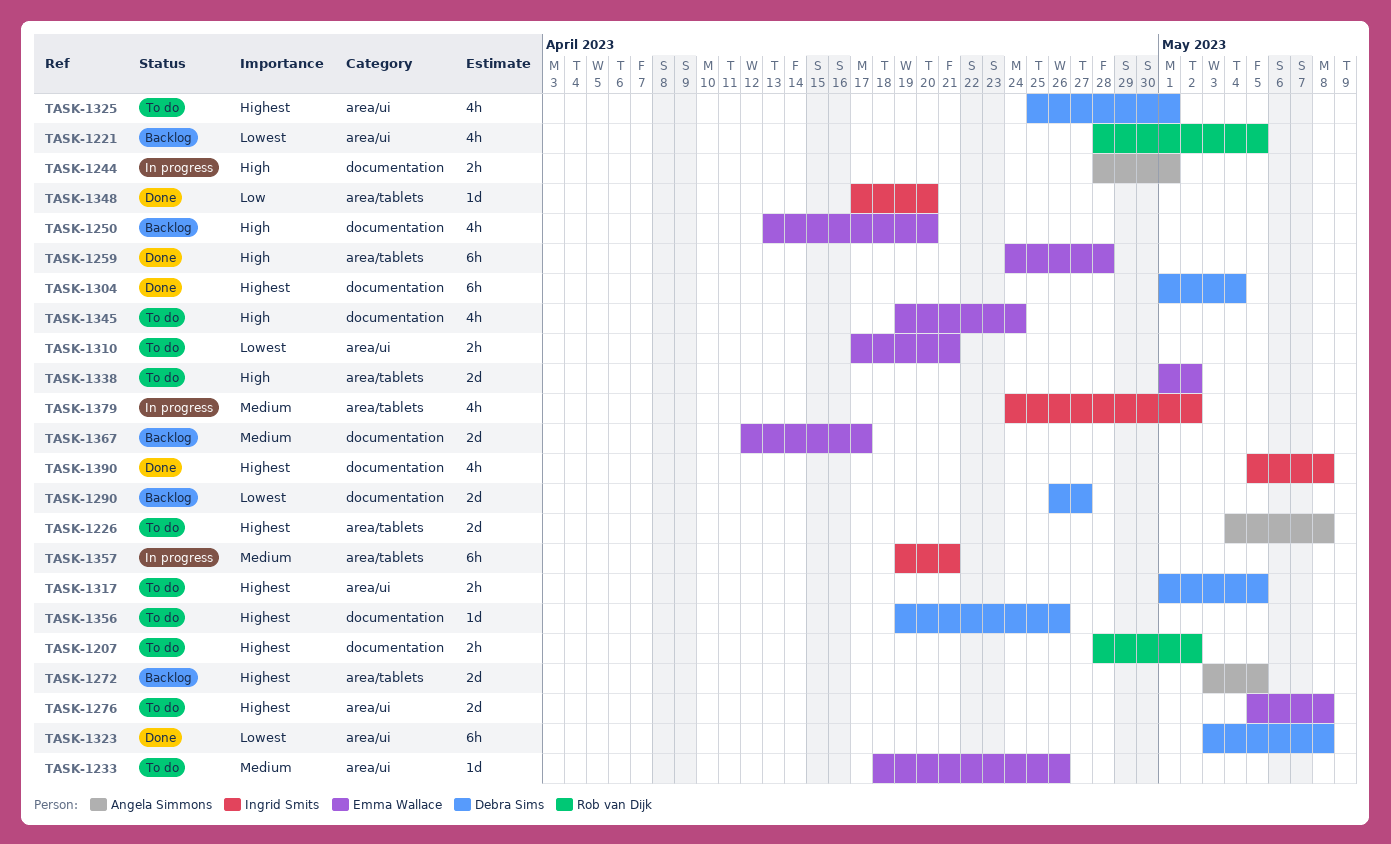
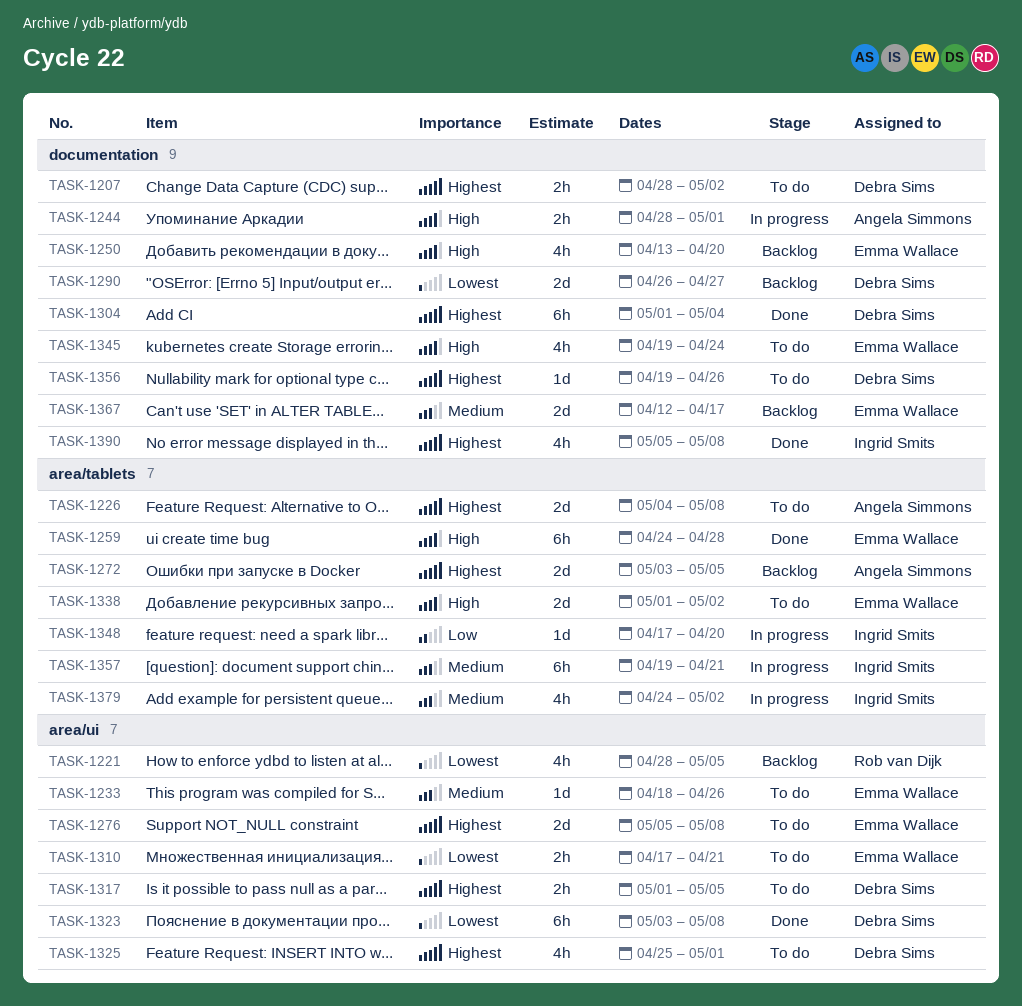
TASK-1207, owner: Rob van Dijk -> Debra Sims
TASK-1348, status: Done -> In progress

